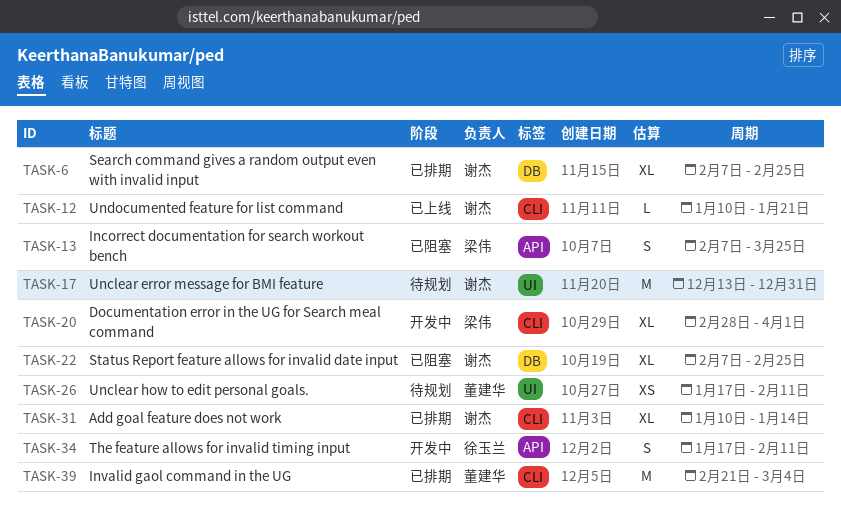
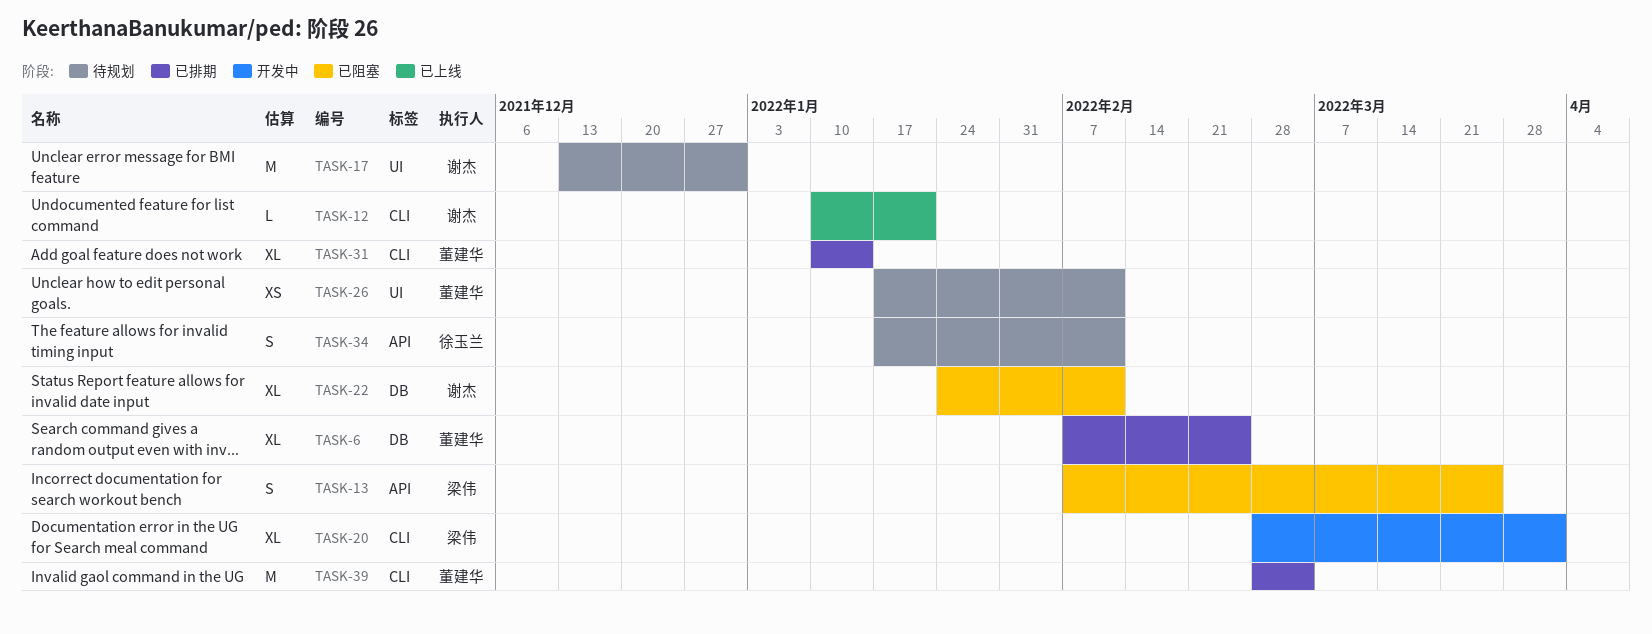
TASK-6, owner: 谢杰 -> 董建华
TASK-22, start: Feb 7 -> Jan 24
TASK-22, due: Feb 25 -> Feb 11
TASK-31, owner: 谢杰 -> 董建华
TASK-34, status: 开发中 -> 待规划
TASK-39, start: Feb 21 -> Feb 28

